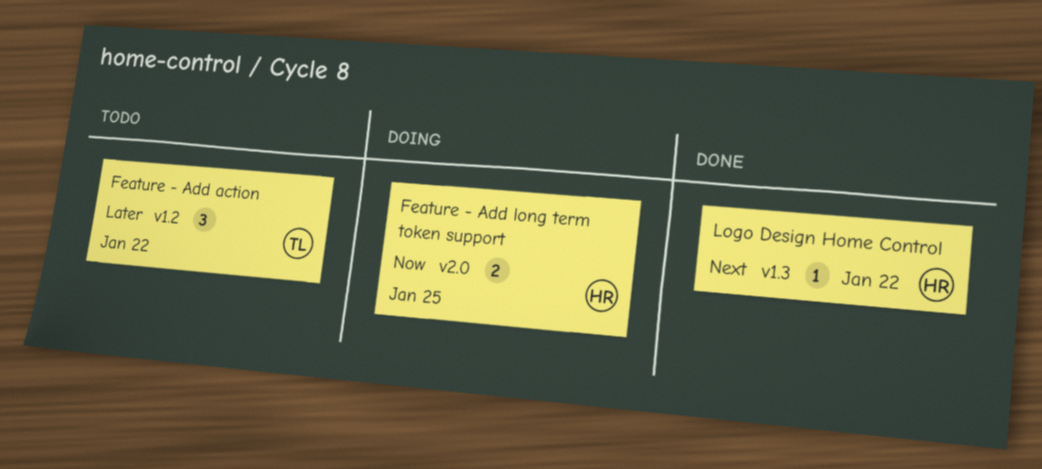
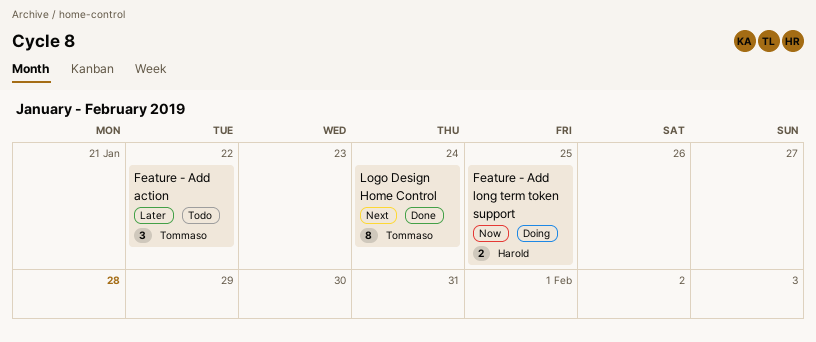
Logo Design Home Control, owner: Harold -> Tommaso
Logo Design Home Control, estimate: 1 -> 8
Logo Design Home Control, due: Jan 22 -> Jan 24

